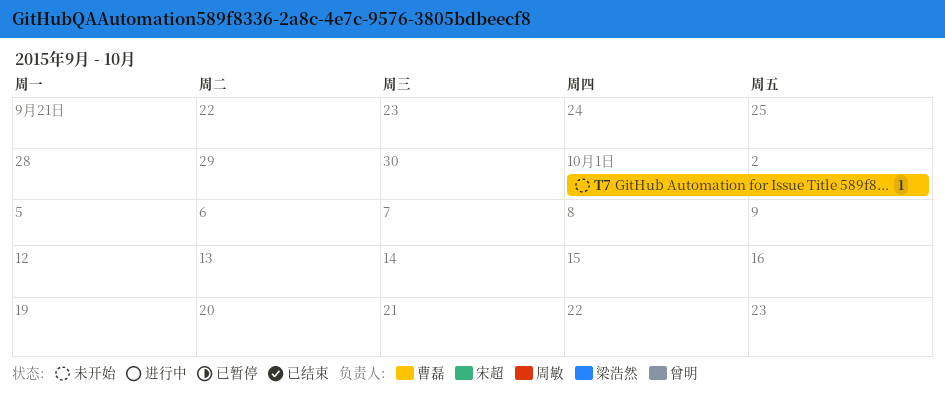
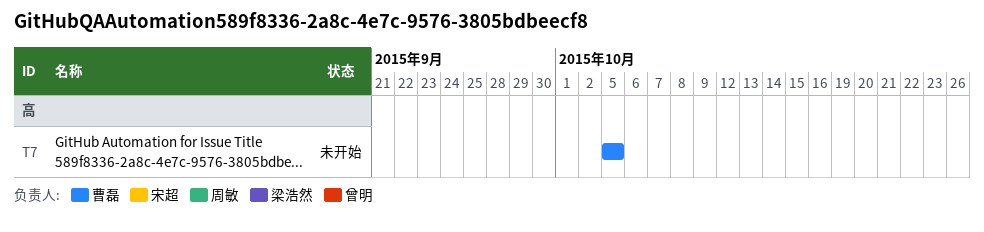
T7, start: Oct 1 -> Oct 5
T7, due: Oct 2 -> Oct 5

